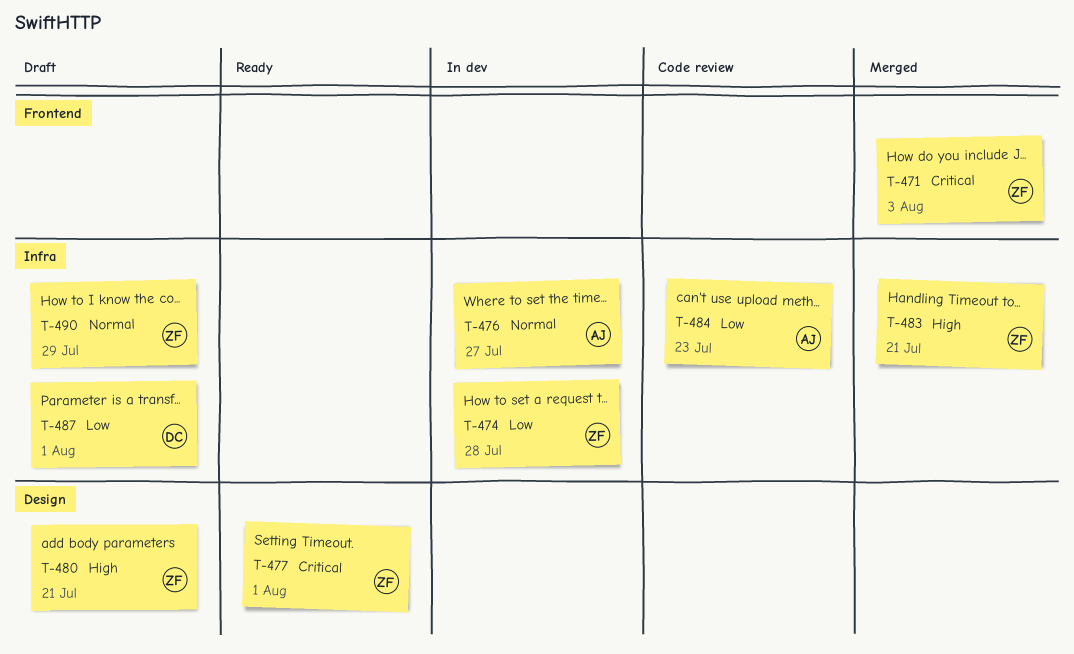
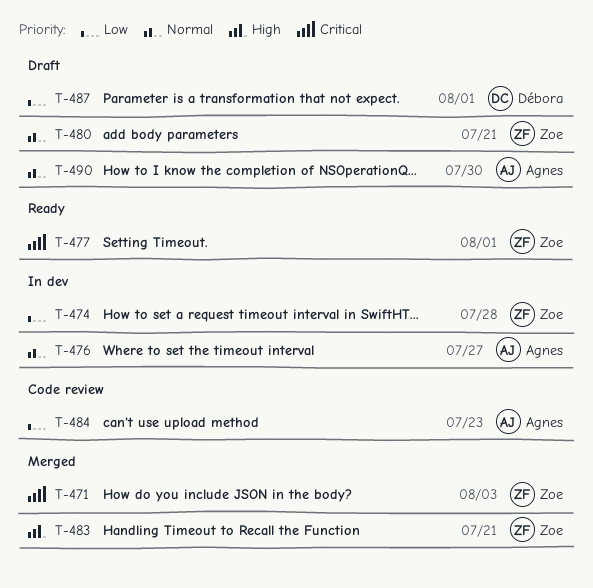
T-480, priority: High -> Normal
T-490, owner: Zoe -> Agnes
T-490, due: Jul 29 -> Jul 30

